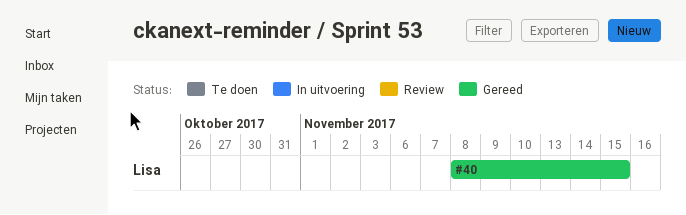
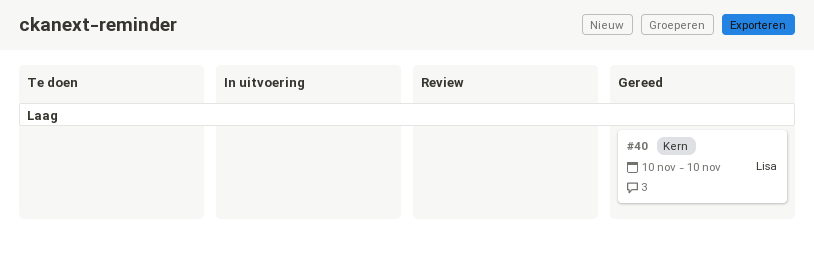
#40, start: Nov 8 -> Nov 10
#40, due: Nov 15 -> Nov 10

